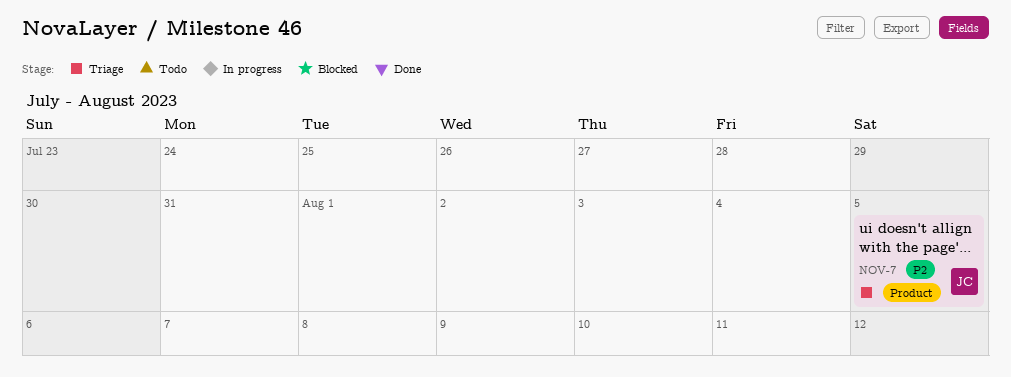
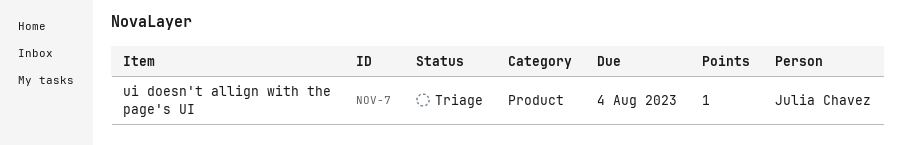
NOV-7, due: Aug 5 -> Aug 4

